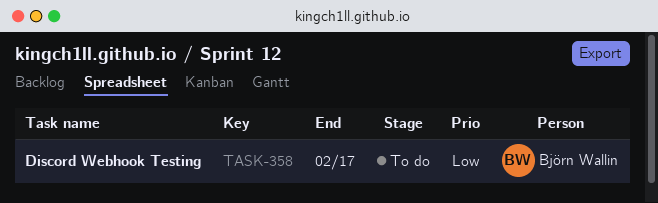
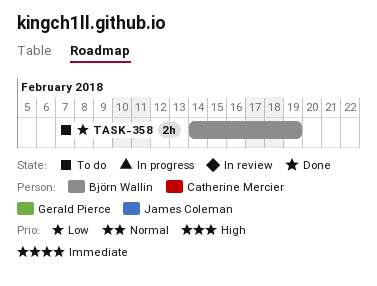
TASK-358, due: Feb 17 -> Feb 19

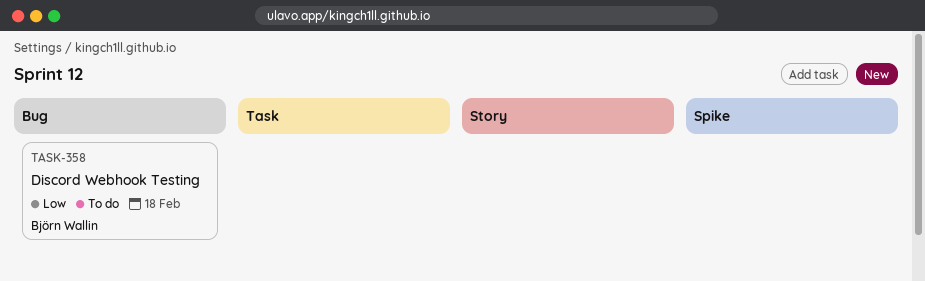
TASK-358, due: Feb 19 -> Feb 18

